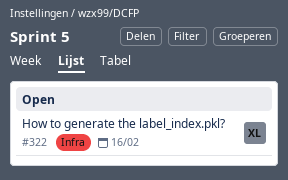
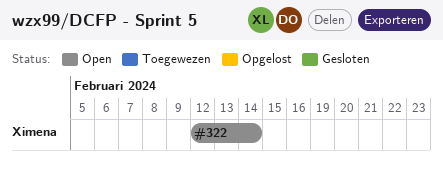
#322, due: Feb 16 -> Feb 14

